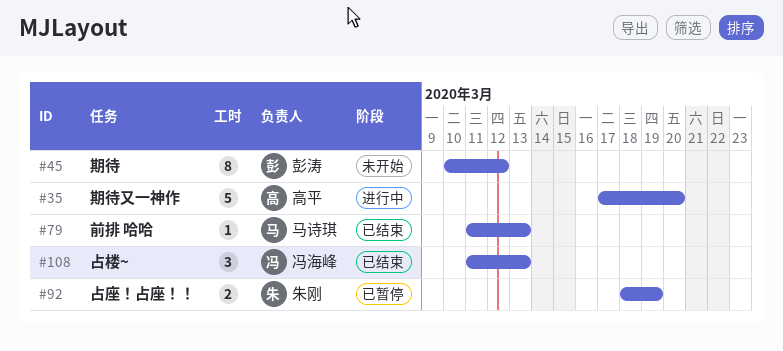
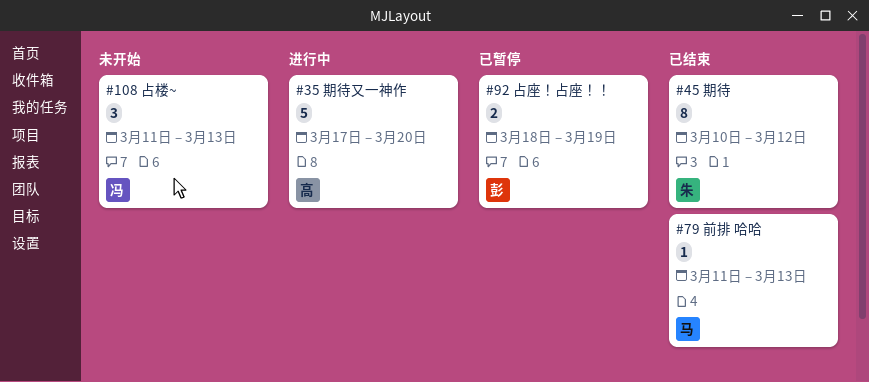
#45, status: 未开始 -> 已结束
#45, owner: 彭涛 -> 朱刚
#92, owner: 朱刚 -> 彭涛
#108, status: 已结束 -> 未开始

